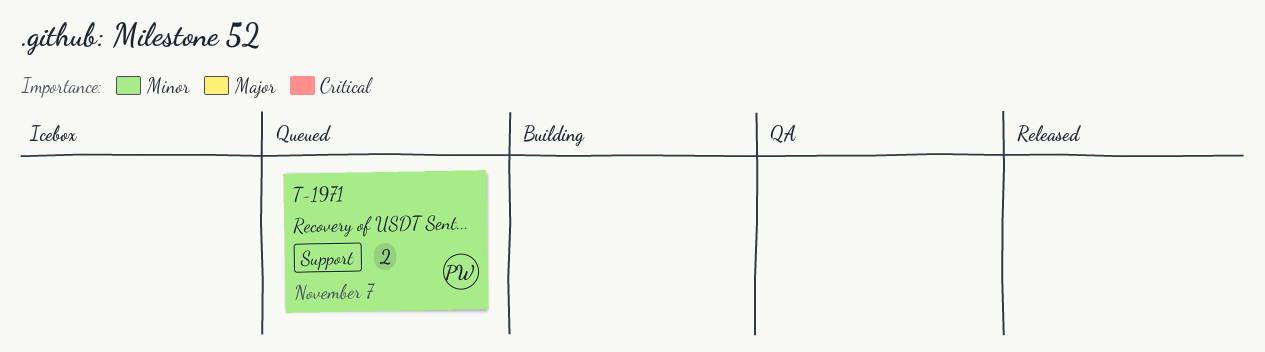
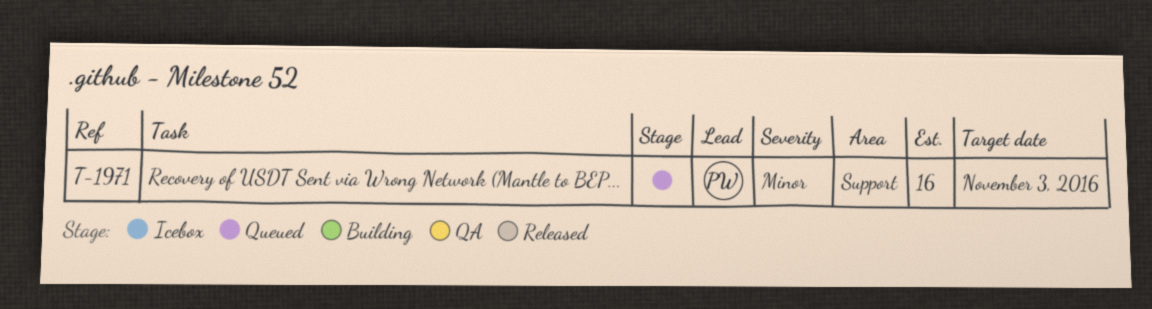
T-1971, estimate: 2 -> 16
T-1971, due: Nov 7 -> Nov 3

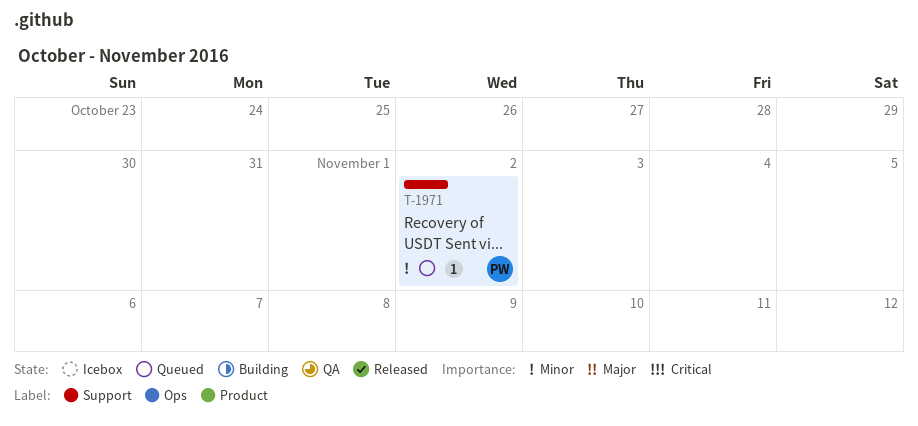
T-1971, estimate: 16 -> 1
T-1971, due: Nov 3 -> Nov 2

